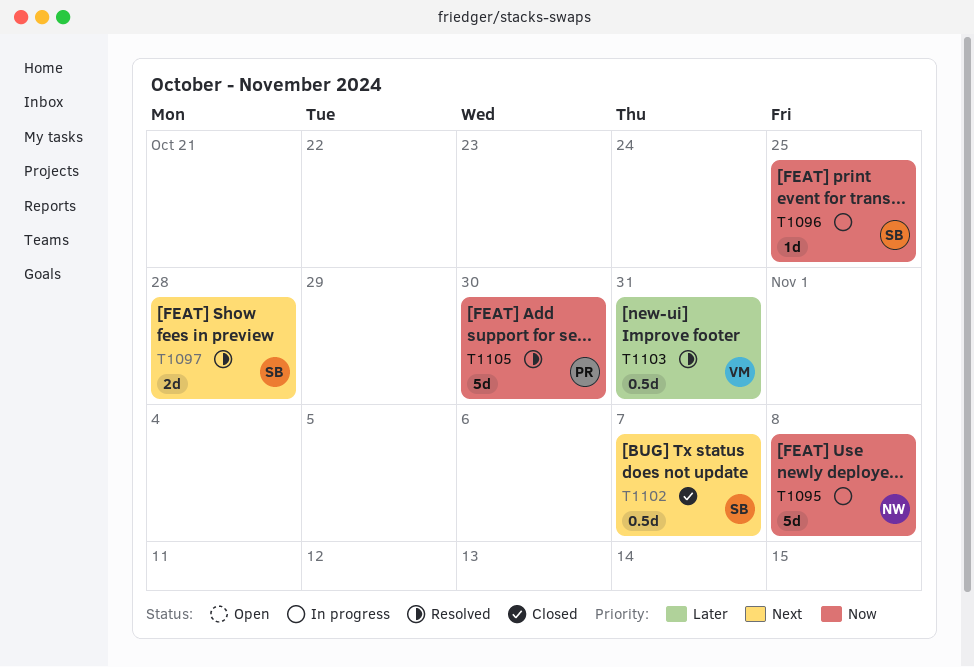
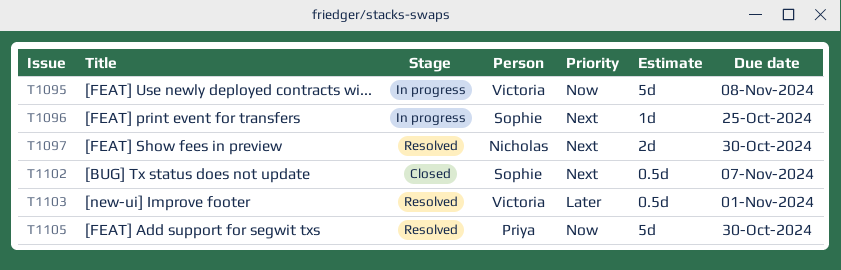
T1095, owner: Nicholas -> Victoria
T1096, priority: Now -> Next
T1097, owner: Sophie -> Nicholas
T1097, due: Oct 28 -> Oct 30
T1103, due: Oct 31 -> Nov 1

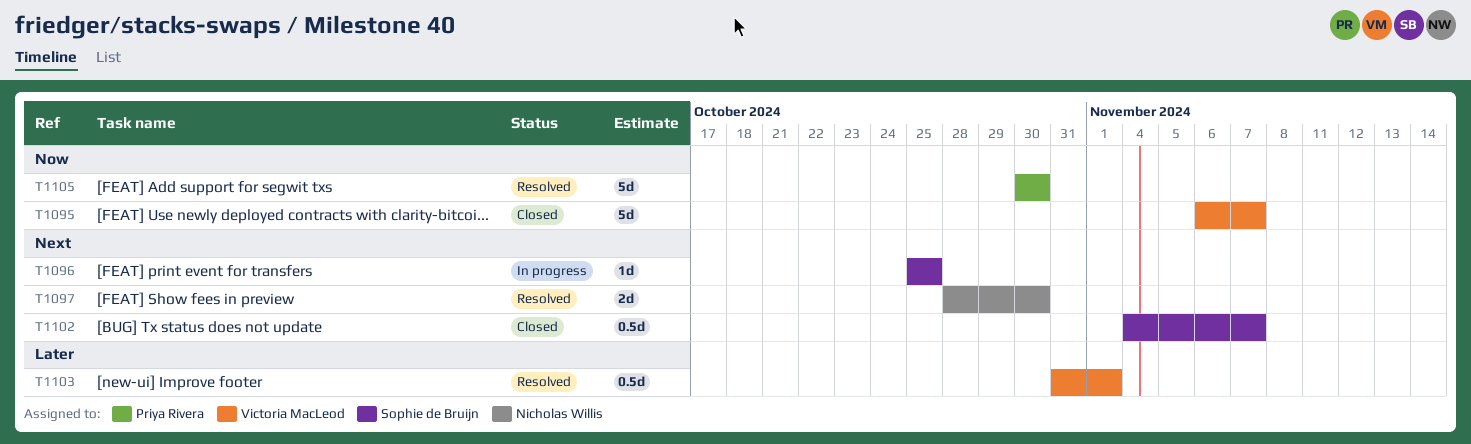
T1095, status: In progress -> Closed
T1095, due: Nov 8 -> Nov 7

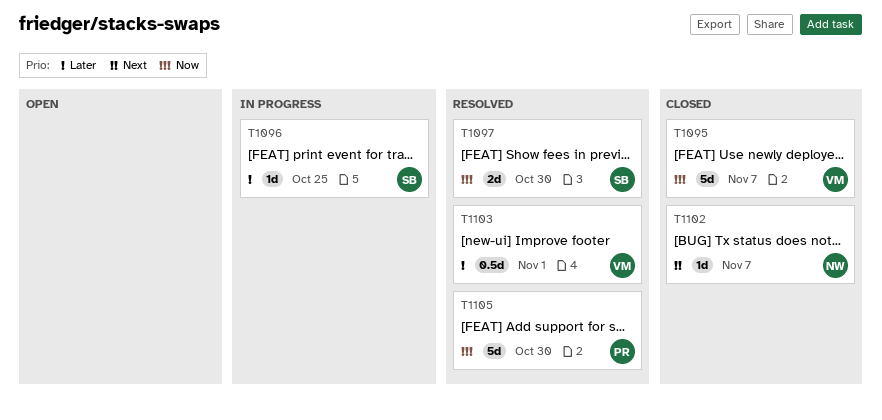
T1096, priority: Next -> Later
T1097, owner: Nicholas Willis -> Sophie de Bruijn
T1097, priority: Next -> Now
T1102, owner: Sophie de Bruijn -> Nicholas Willis
T1102, estimate: 0.5d -> 1d

